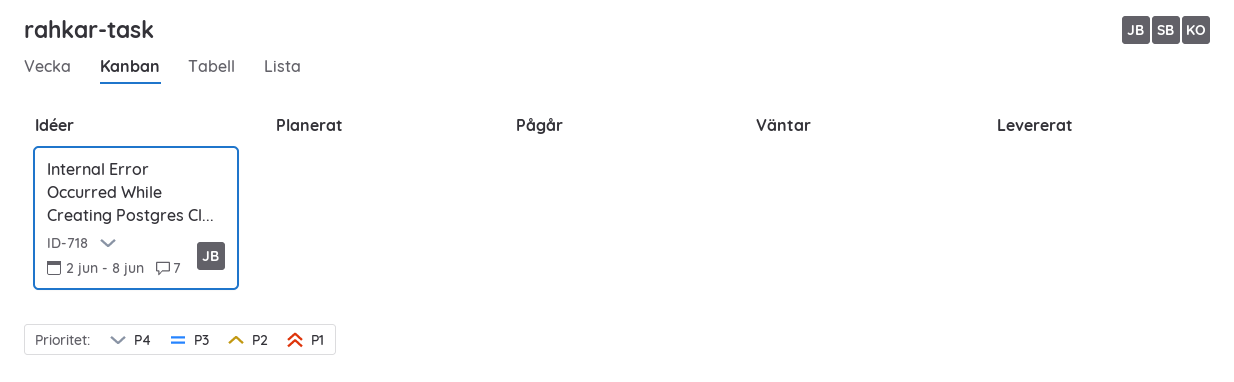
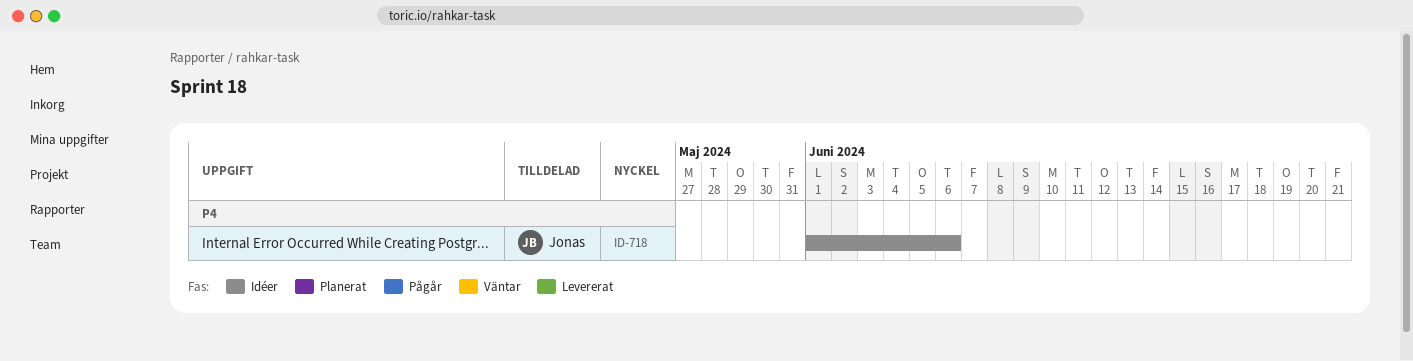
ID-718, start: Jun 2 -> Jun 1
ID-718, due: Jun 8 -> Jun 6

